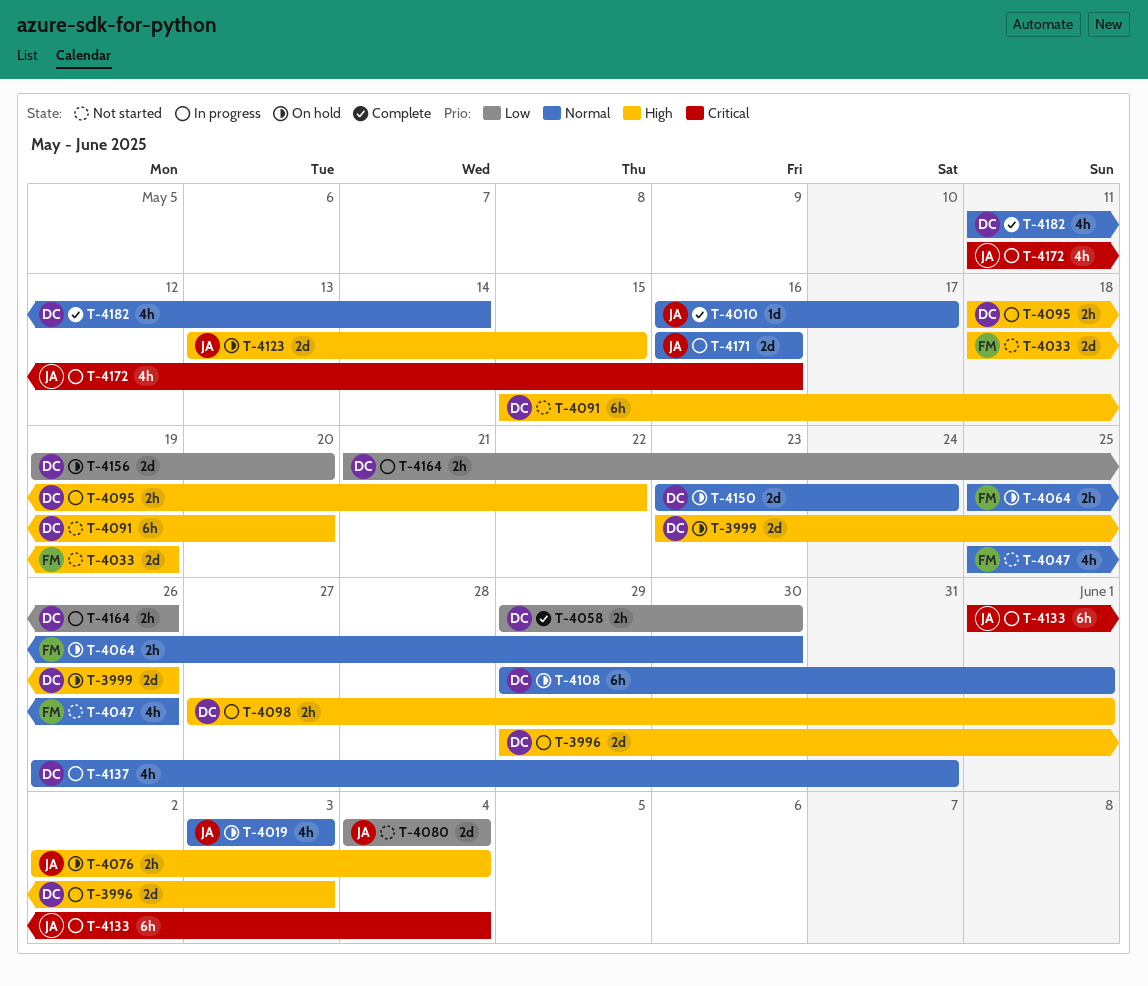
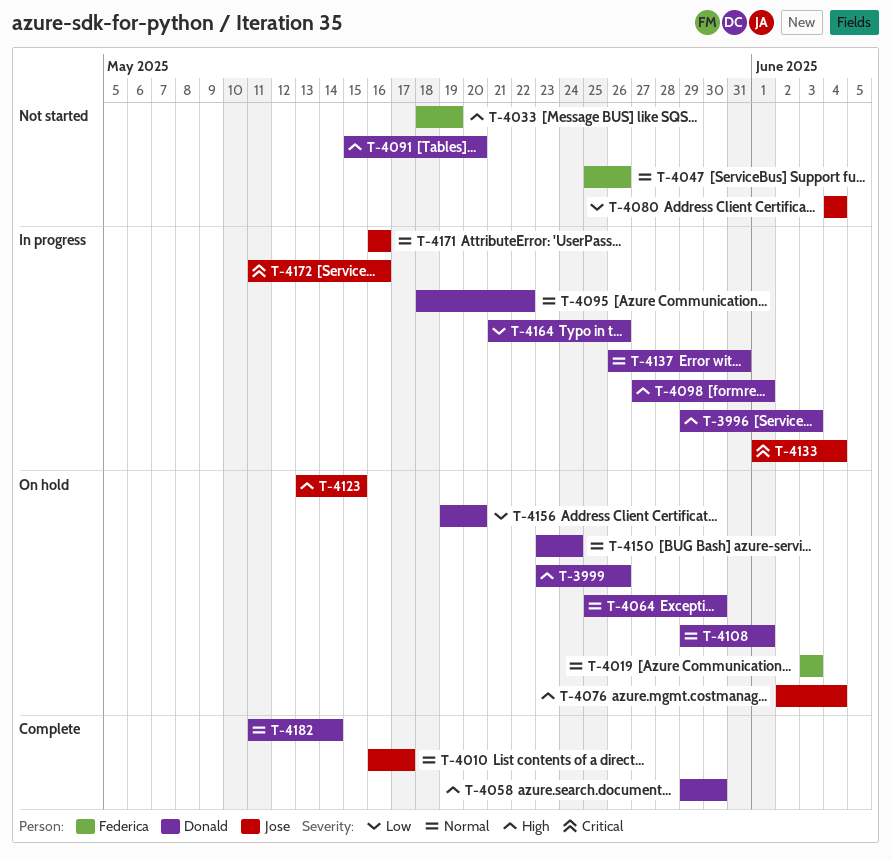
T-4019, owner: Jose -> Federica
T-4058, priority: Low -> High
T-4064, owner: Federica -> Donald
T-4095, priority: High -> Normal

